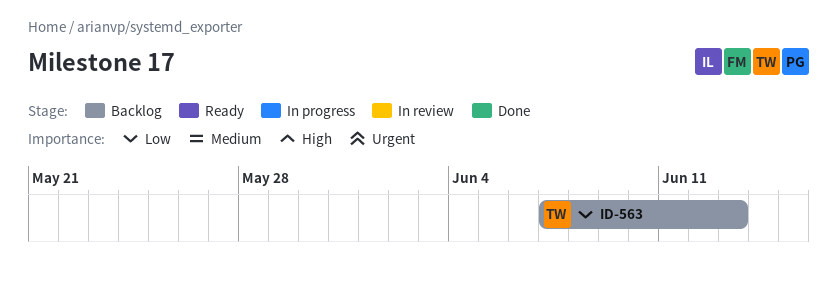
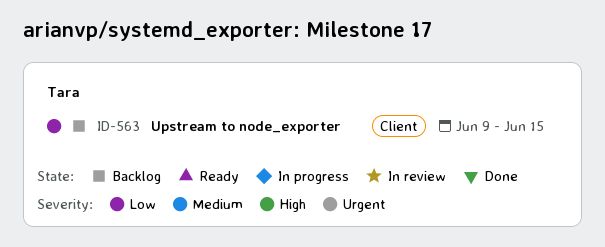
ID-563, start: Jun 7 -> Jun 9
ID-563, due: Jun 13 -> Jun 15

